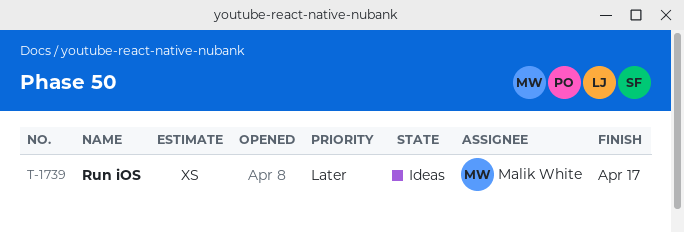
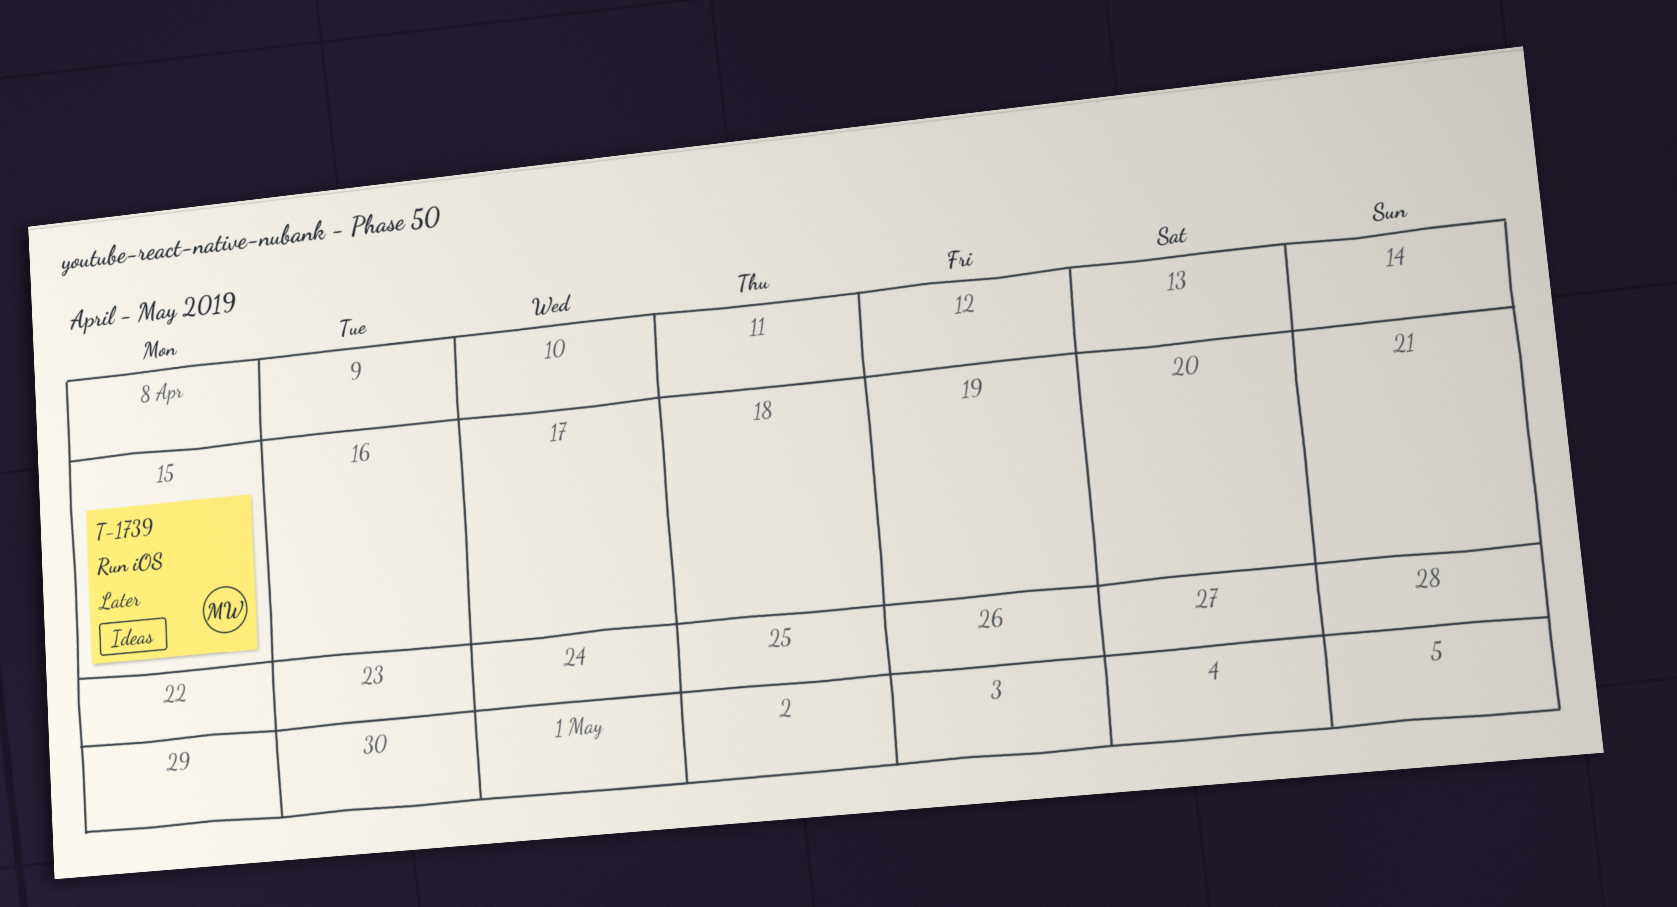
T-1739, due: Apr 17 -> Apr 15

